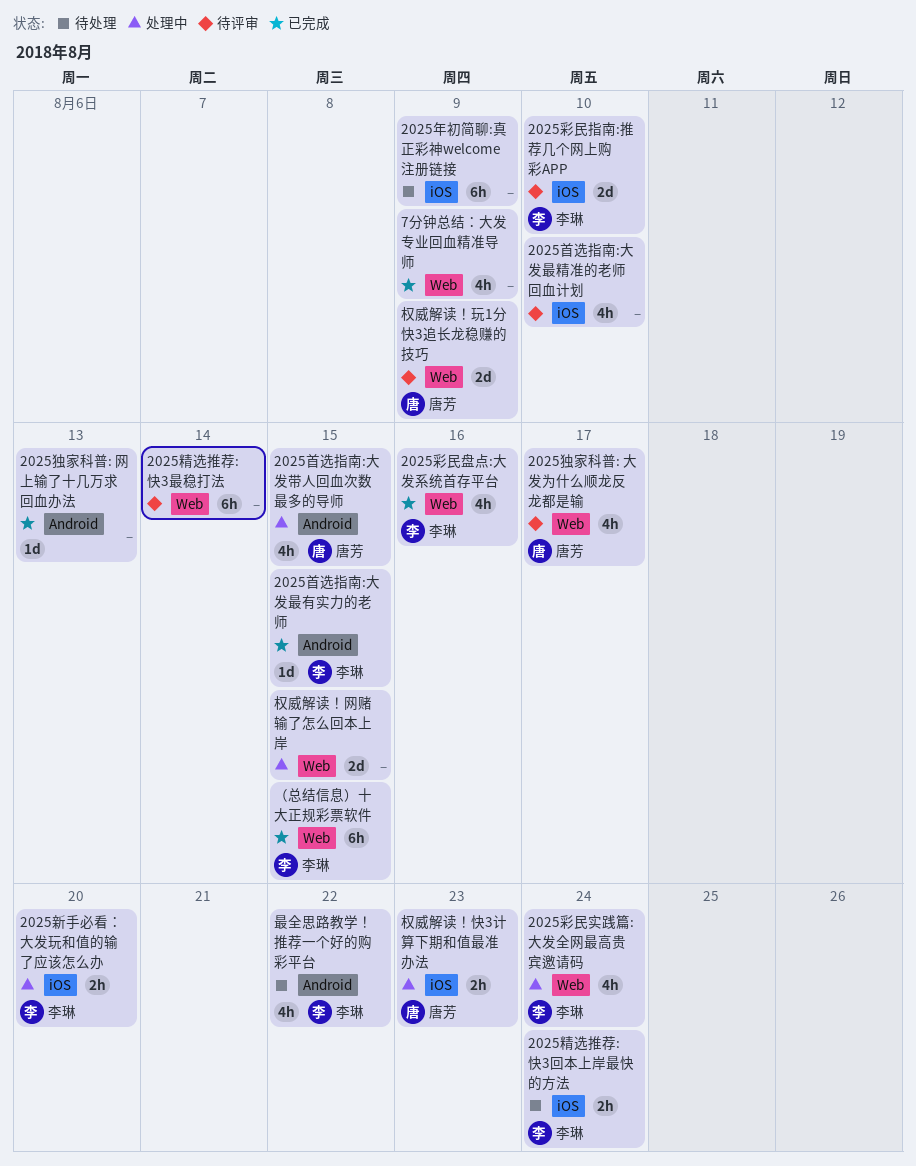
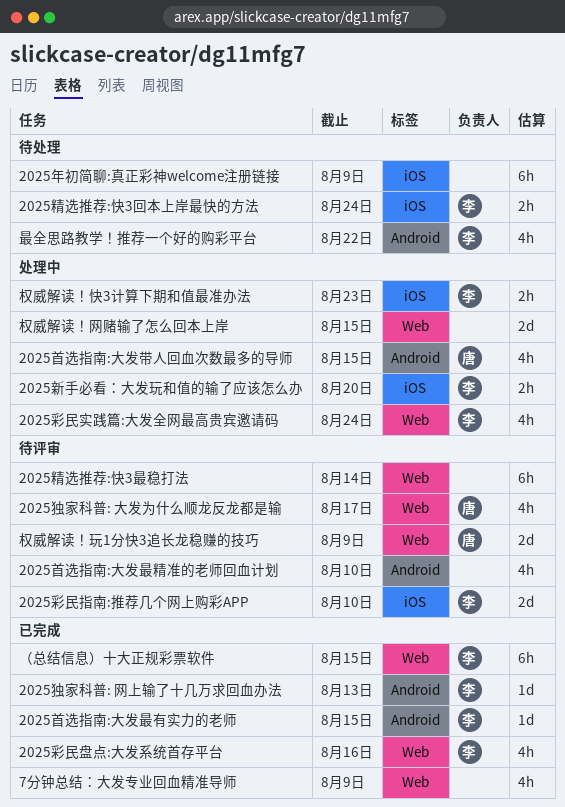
2025独家科普: 网上输了十几万求回血办法, owner: none -> 李琳
2025首选指南:大发最精准的老师回血计划, label: iOS -> Android
权威解读！快3计算下期和值最准办法, owner: 唐芳 -> 李琳

